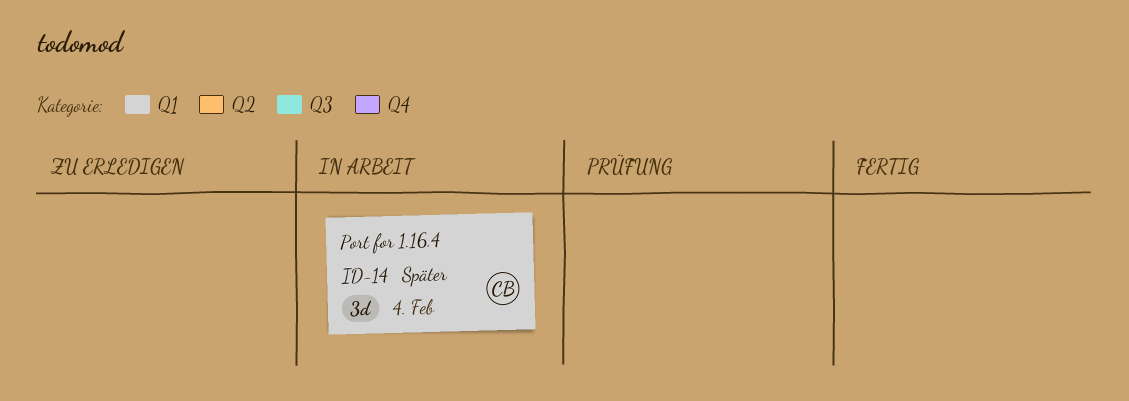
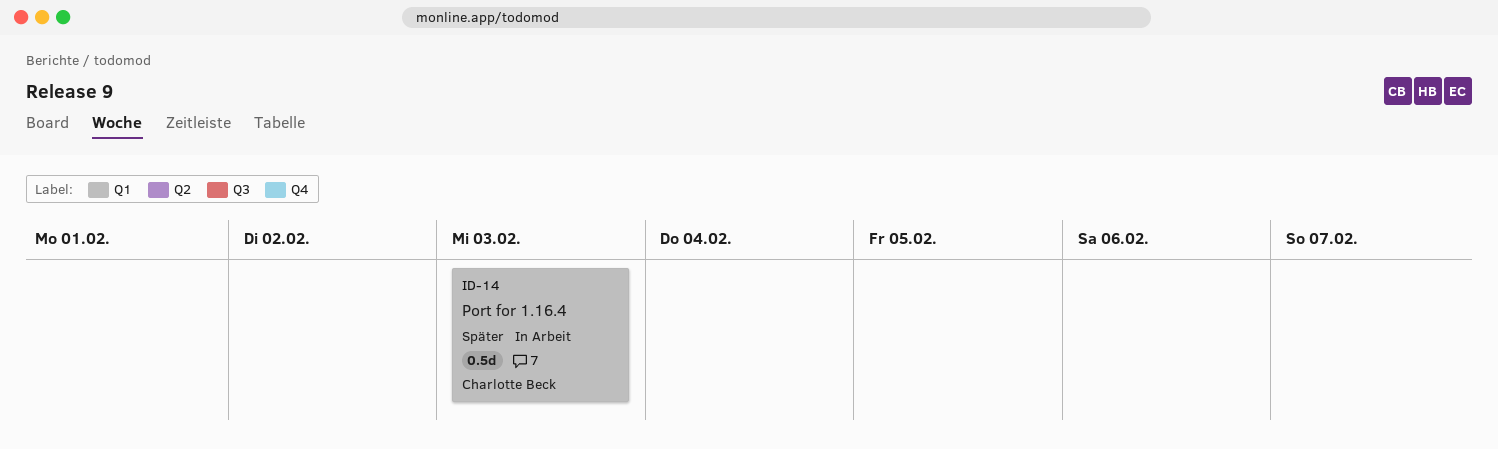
ID-14, estimate: 3d -> 0.5d
ID-14, due: Feb 4 -> Feb 3

